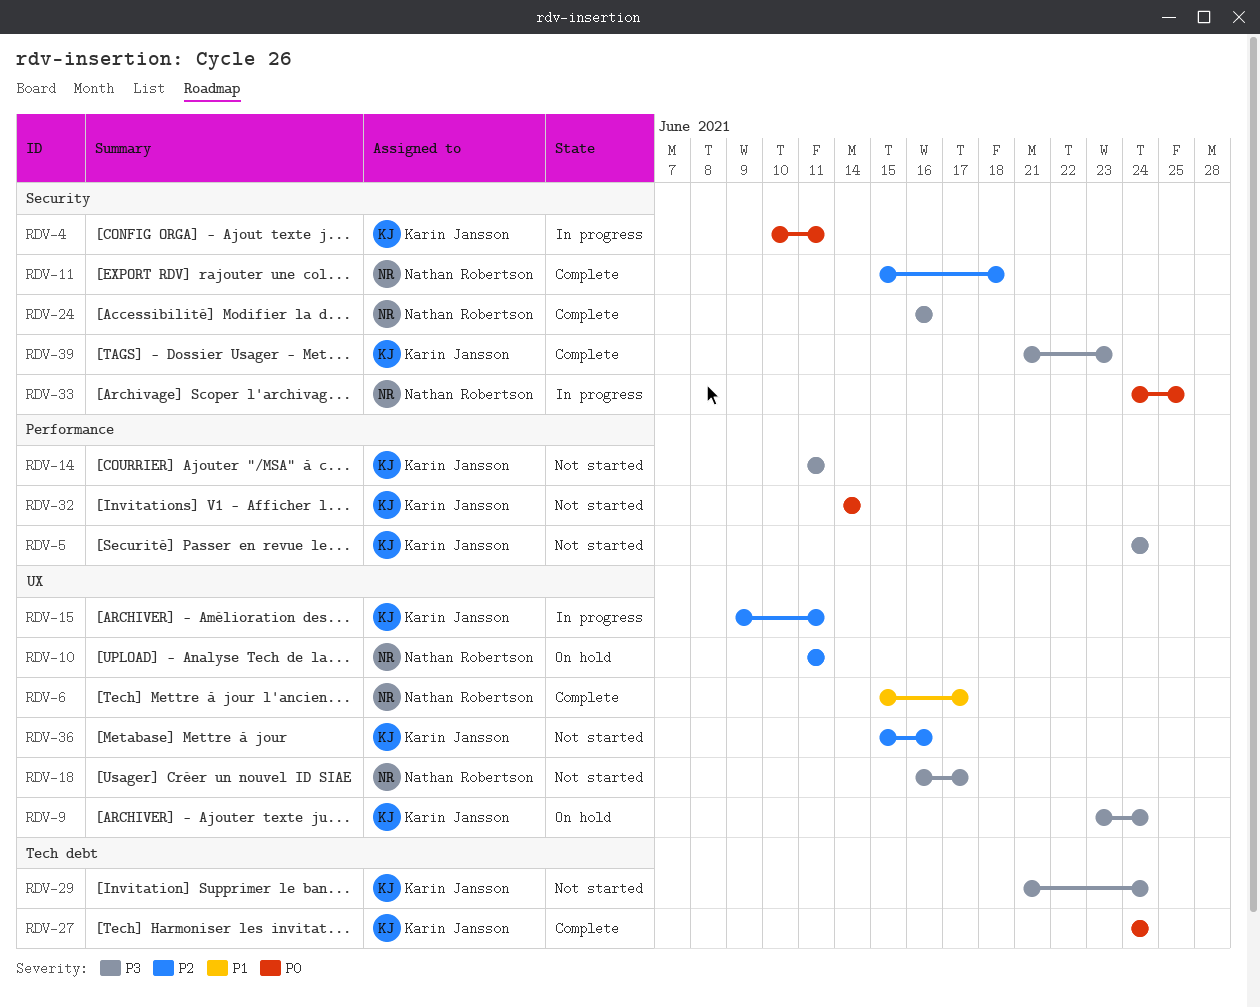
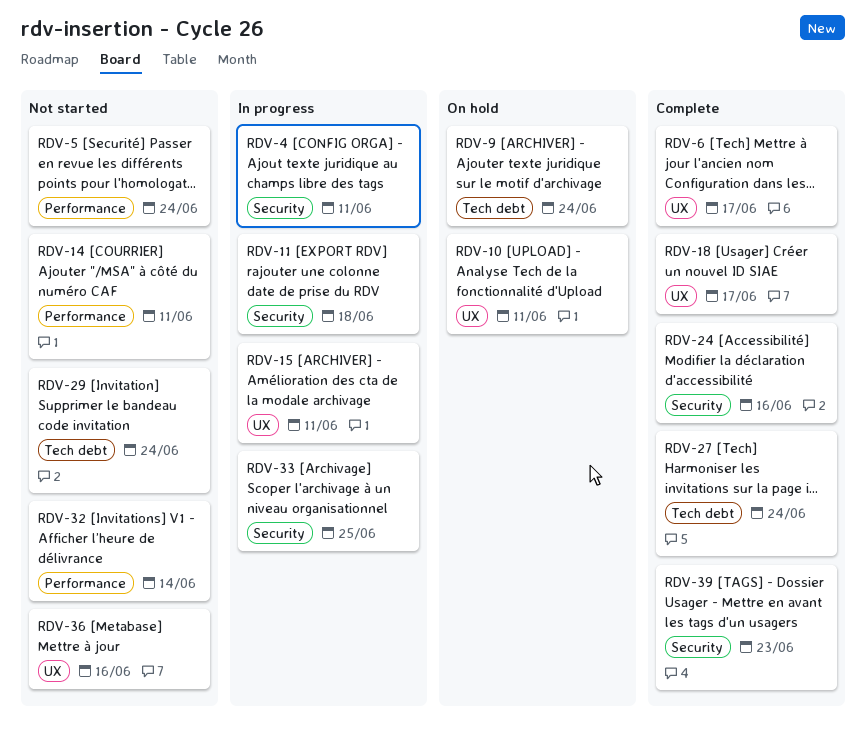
RDV-9, label: UX -> Tech debt
RDV-11, status: Complete -> In progress
RDV-18, status: Not started -> Complete

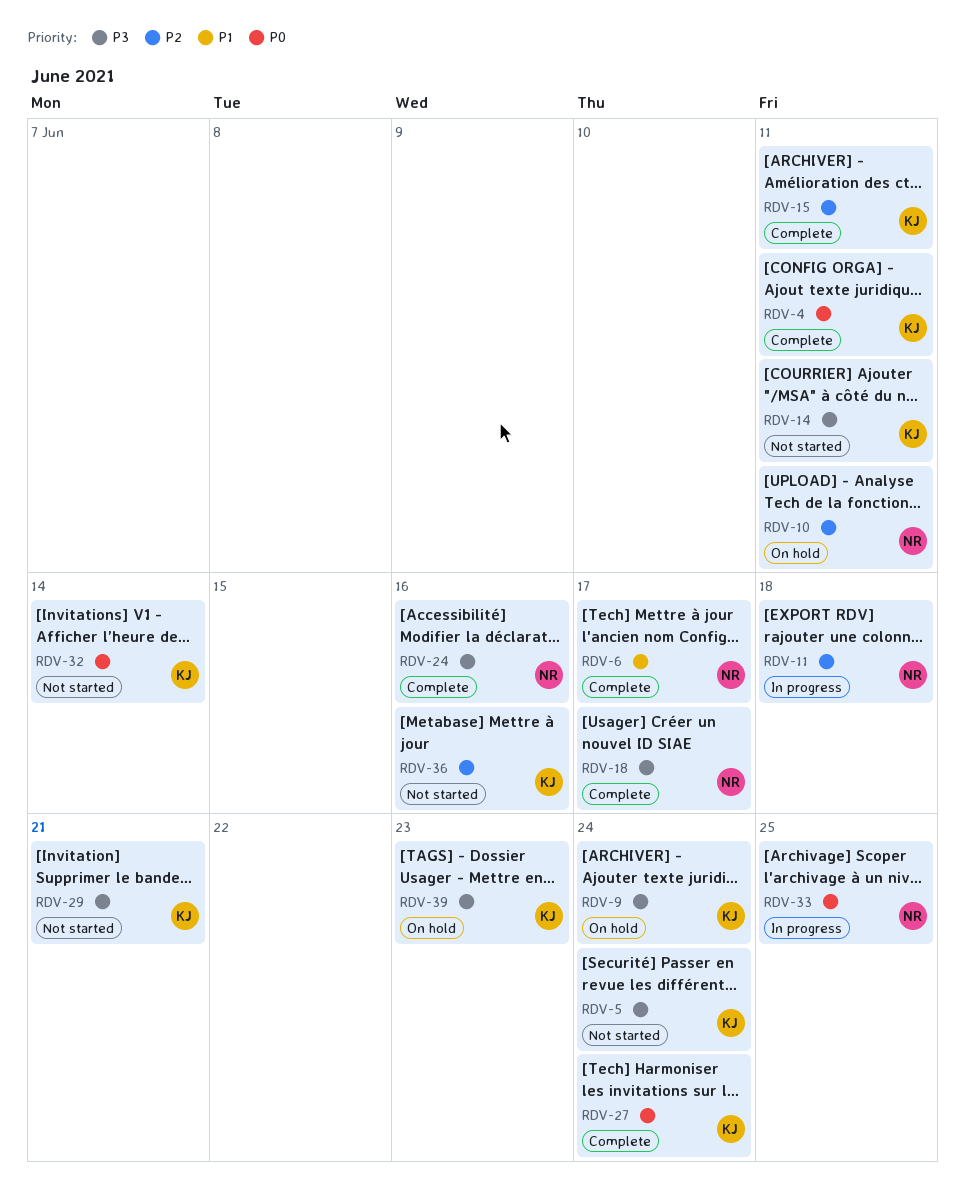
RDV-4, status: In progress -> Complete
RDV-15, status: In progress -> Complete
RDV-29, due: Jun 24 -> Jun 21
RDV-39, status: Complete -> On hold

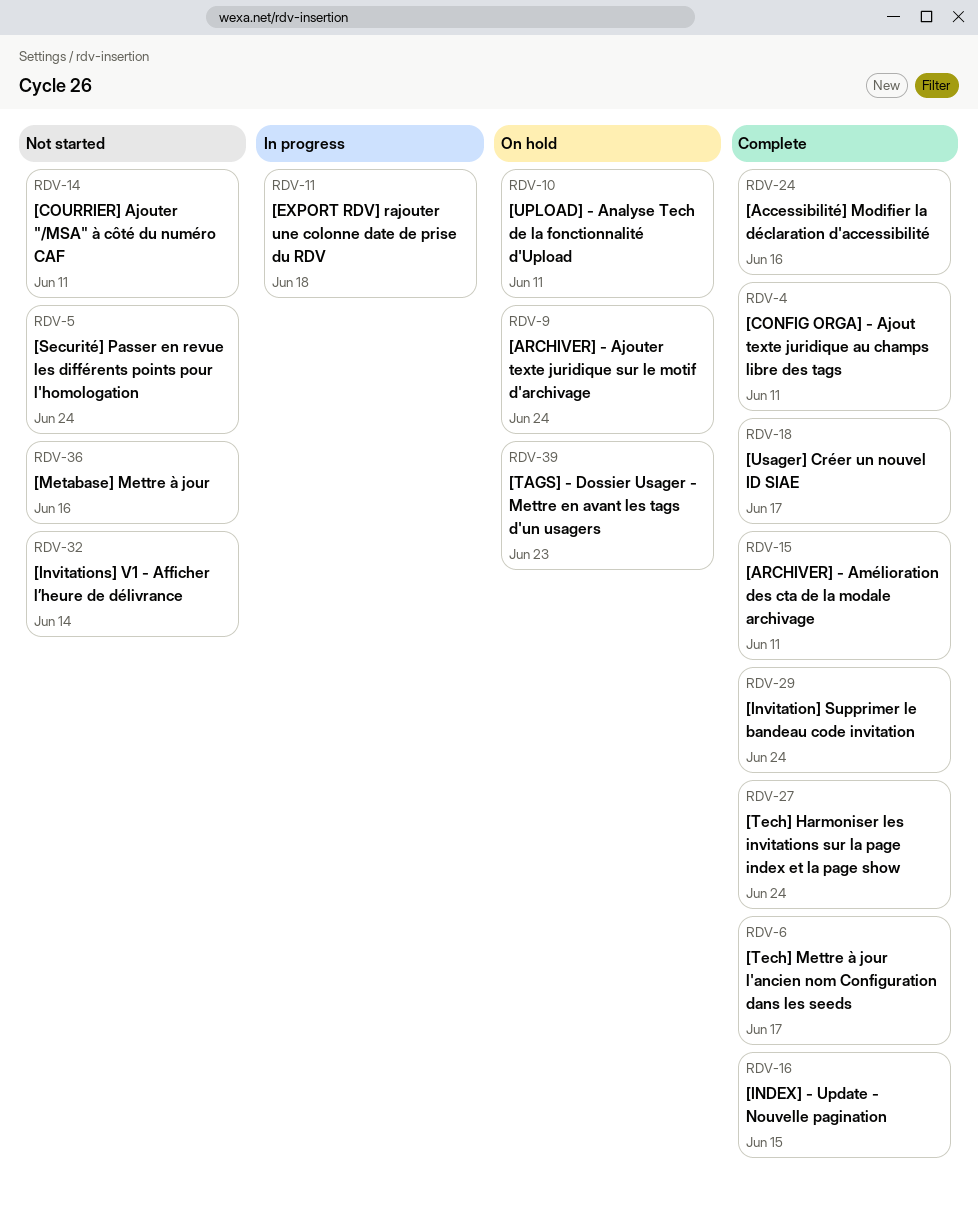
RDV-16: none -> present
RDV-29, status: Not started -> Complete
RDV-29, due: Jun 21 -> Jun 24
RDV-33: present -> none

